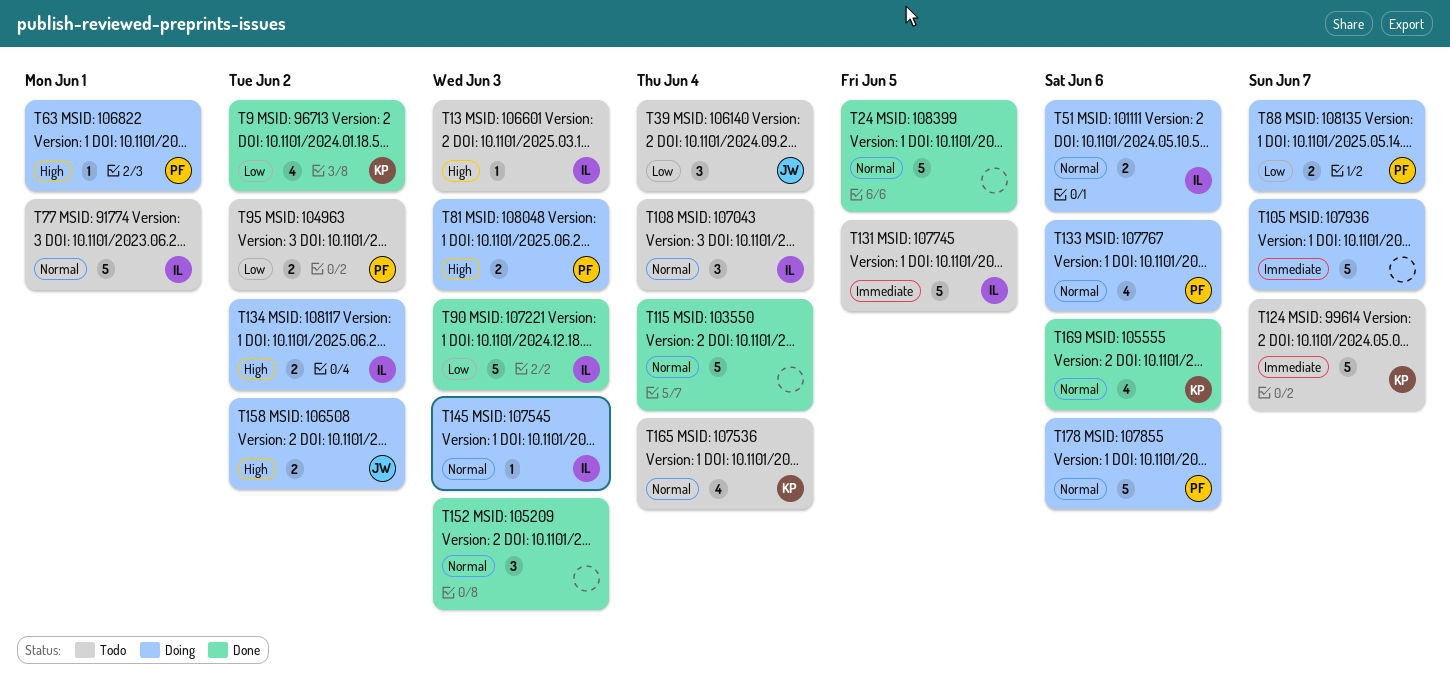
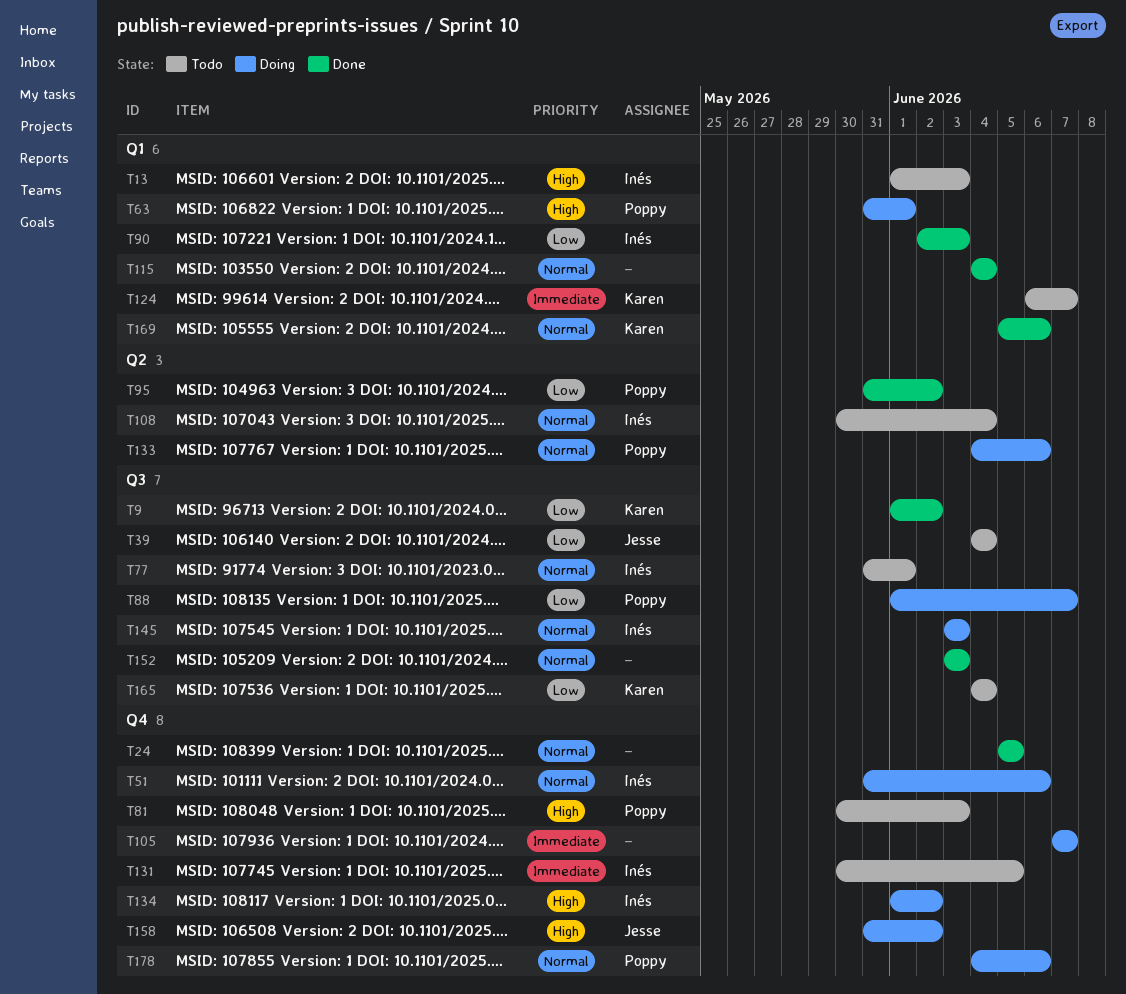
T81, status: Doing -> Todo
T95, status: Todo -> Done
T165, priority: Normal -> Low

